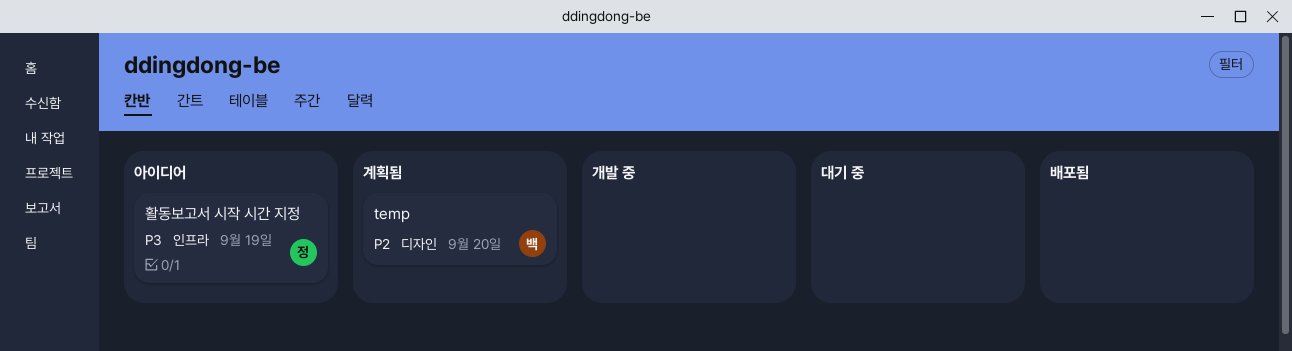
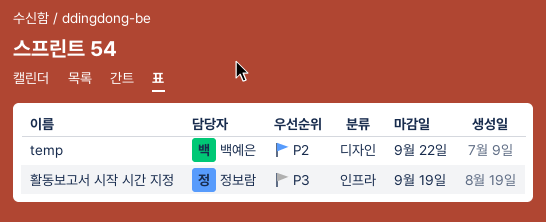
temp, due: Sep 20 -> Sep 22

